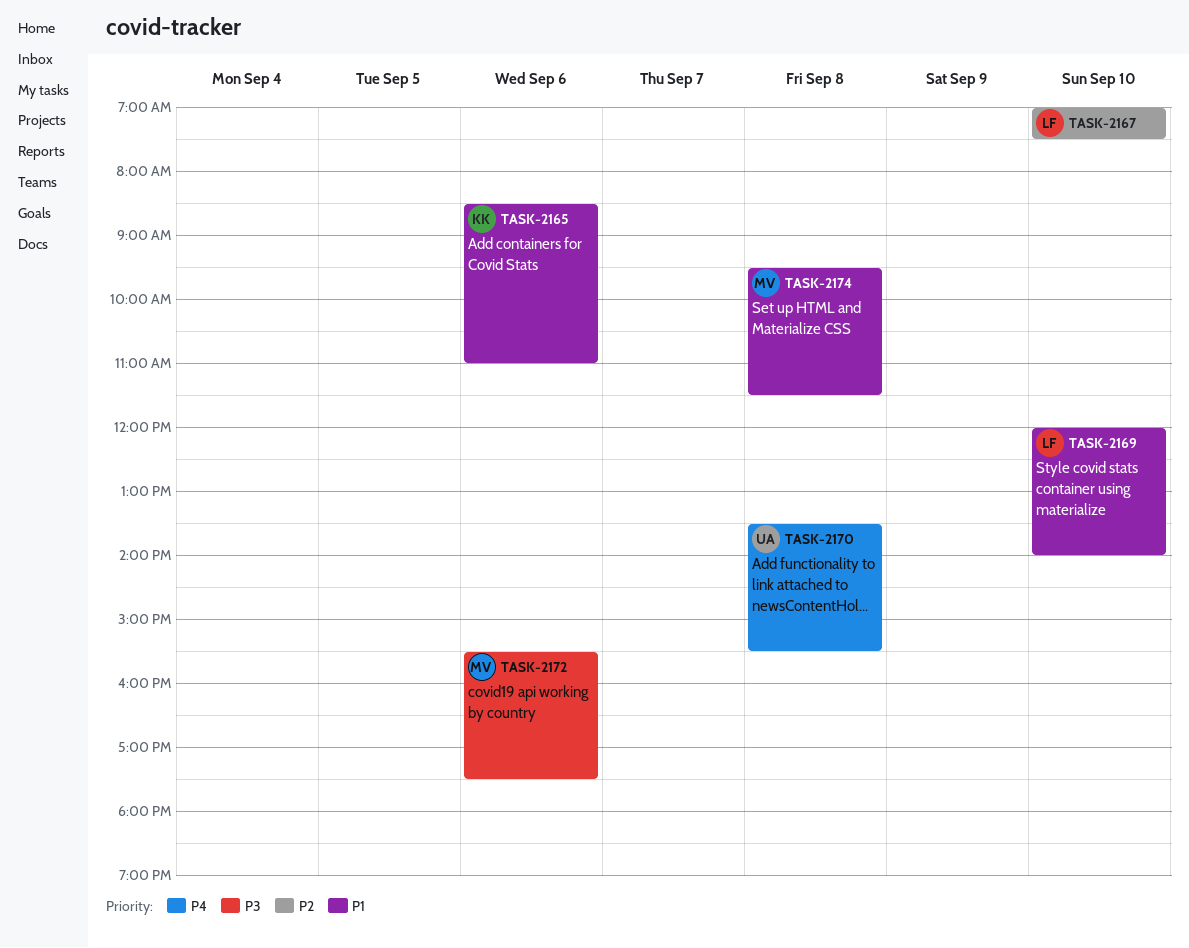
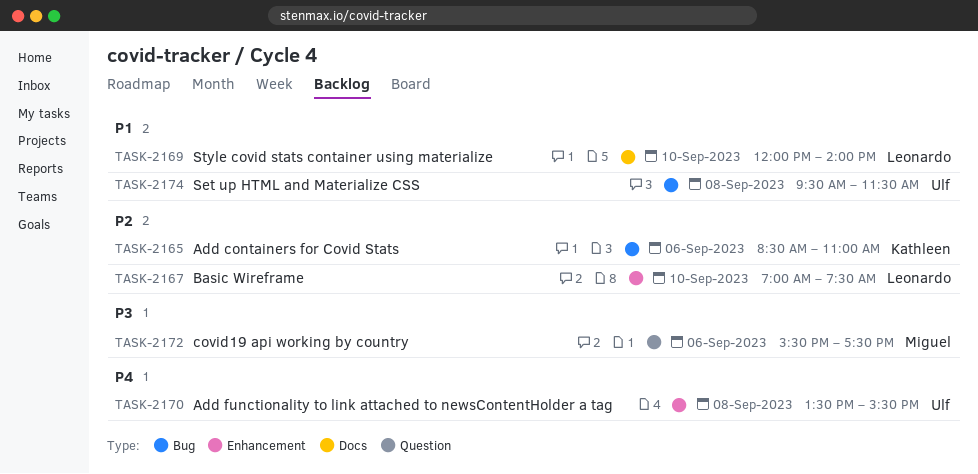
TASK-2165, priority: P1 -> P2
TASK-2174, owner: Miguel -> Ulf

